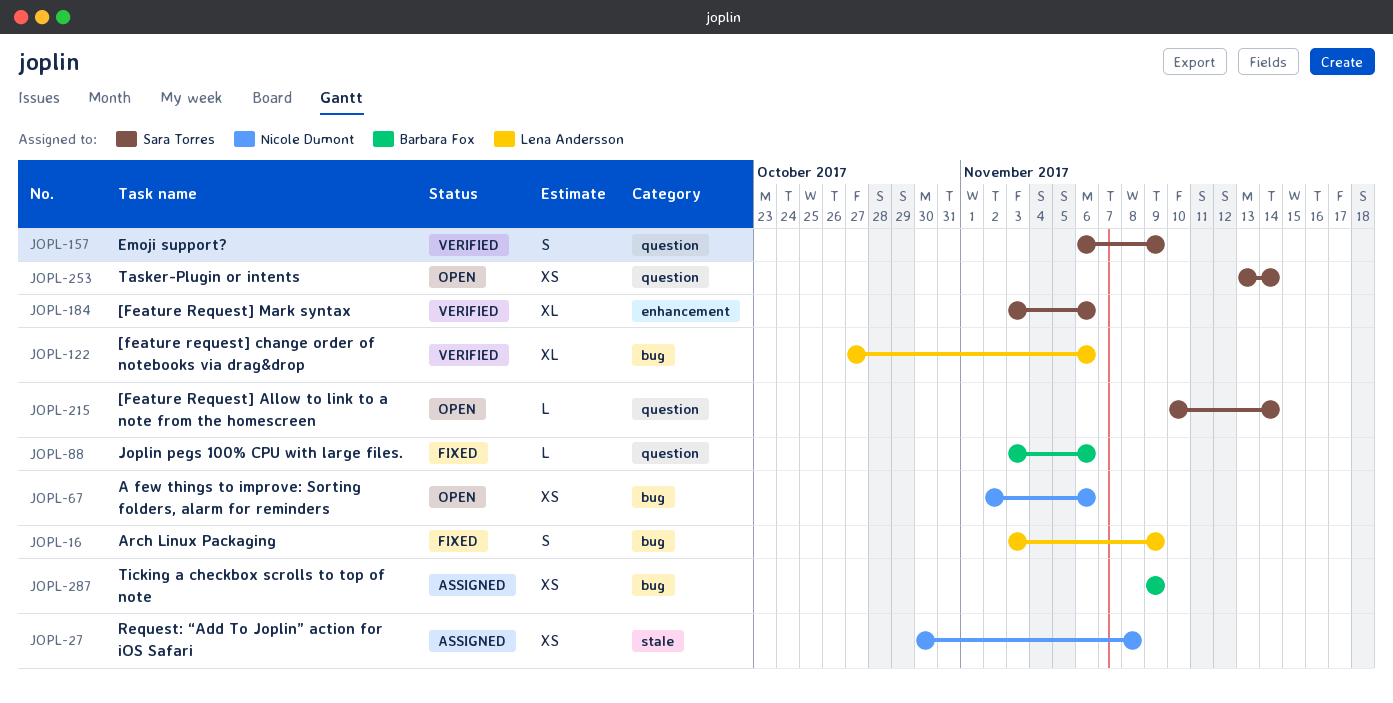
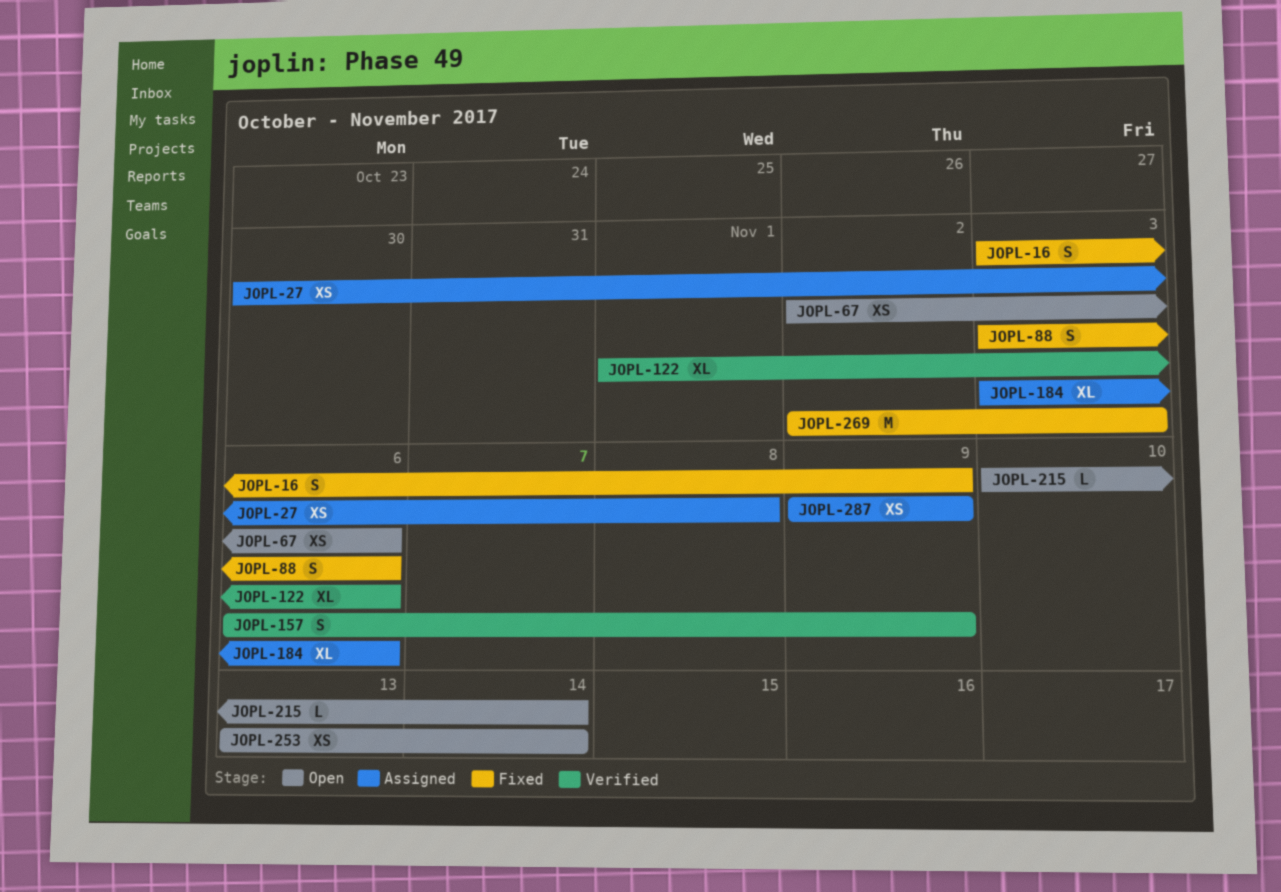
JOPL-88, estimate: L -> S
JOPL-122, start: Oct 27 -> Nov 1
JOPL-184, status: Verified -> Assigned
JOPL-269: none -> present

